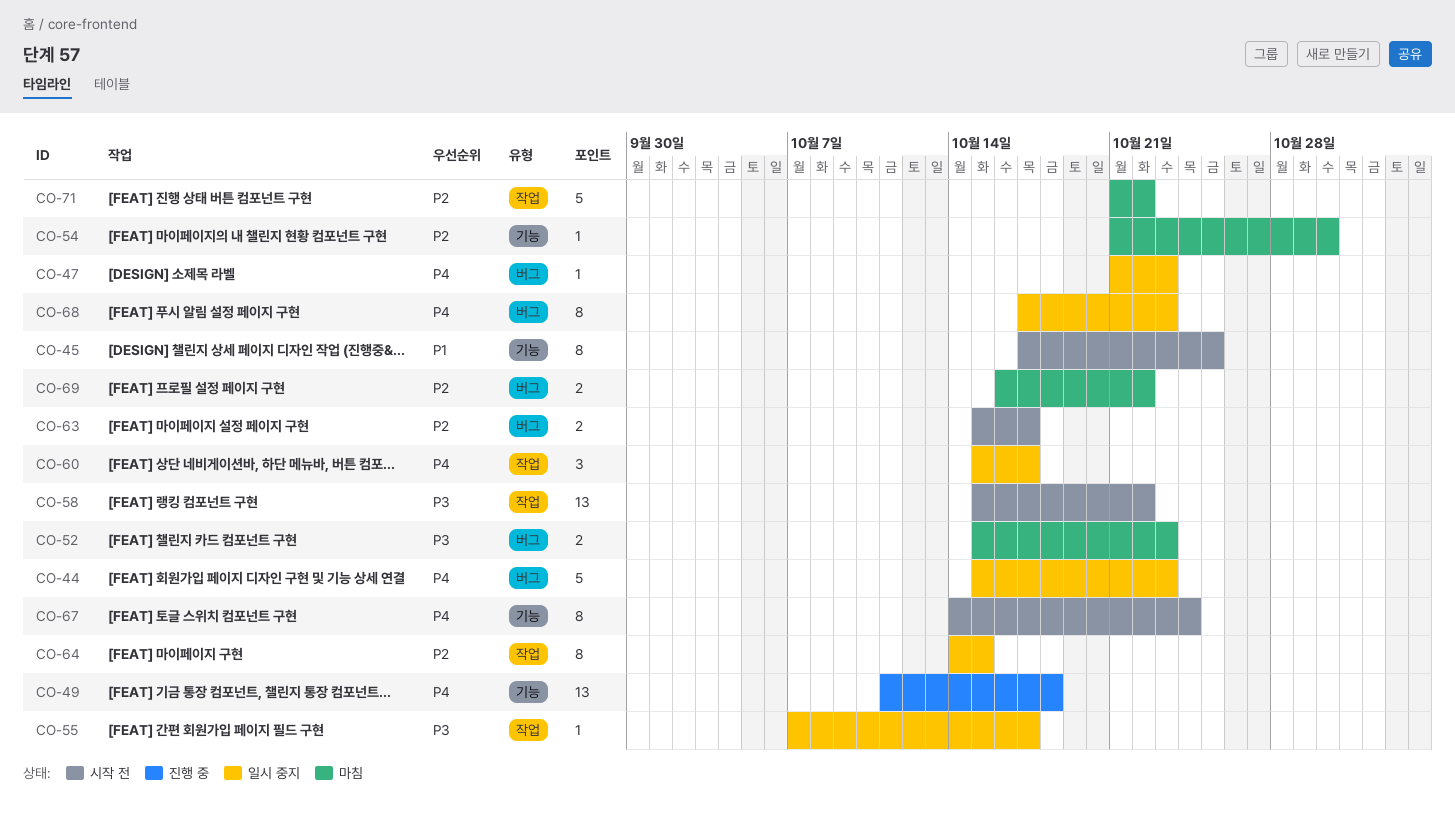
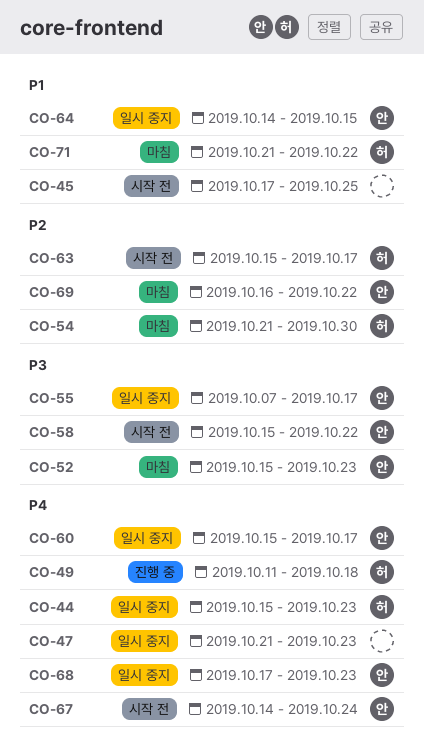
CO-64, priority: P2 -> P1
CO-71, priority: P2 -> P1

